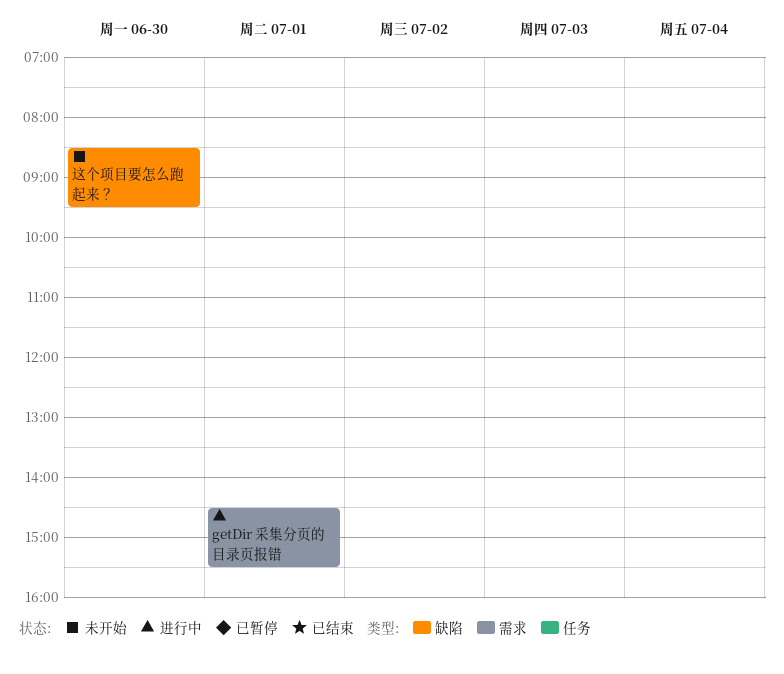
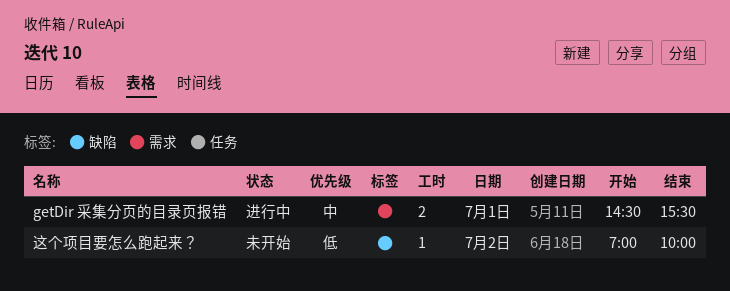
这个项目要怎么跑起来？, day: Jun 30 -> Jul 2
这个项目要怎么跑起来？, begins: 08:30 -> 07:00
这个项目要怎么跑起来？, ends: 09:30 -> 10:00

